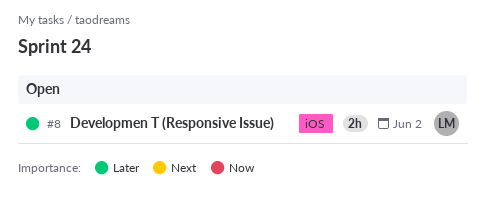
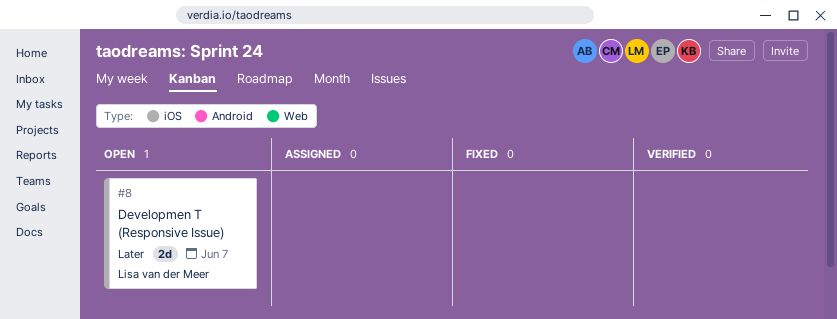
#8, estimate: 2h -> 2d
#8, due: Jun 2 -> Jun 7

